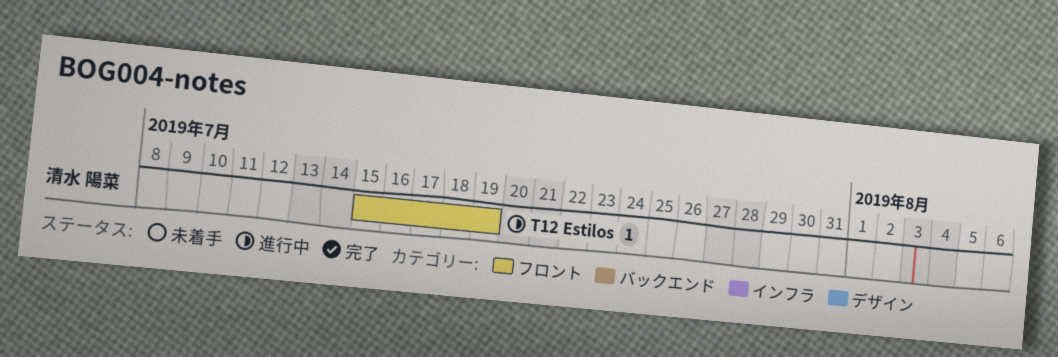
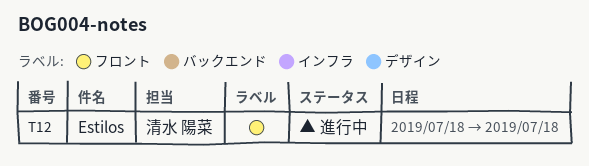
T12, start: Jul 15 -> Jul 18
T12, due: Jul 19 -> Jul 18

